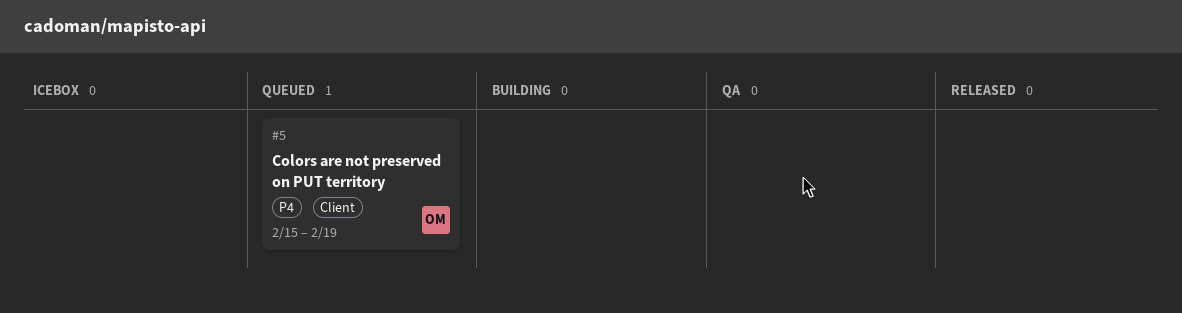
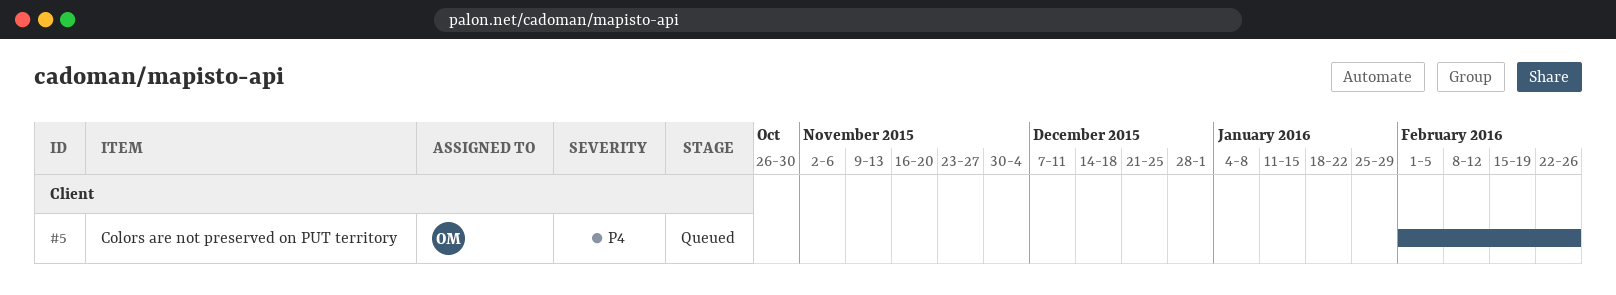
#5, start: Feb 15 -> Feb 1
#5, due: Feb 19 -> Feb 26

